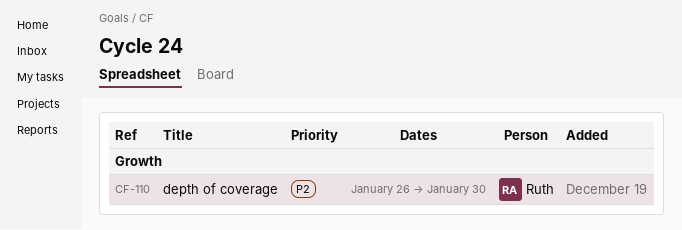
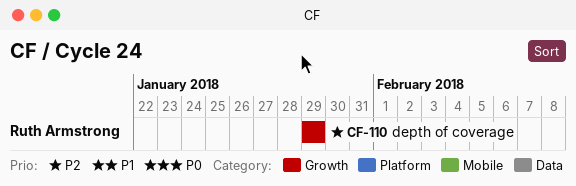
CF-110, start: Jan 26 -> Jan 29
CF-110, due: Jan 30 -> Jan 29

